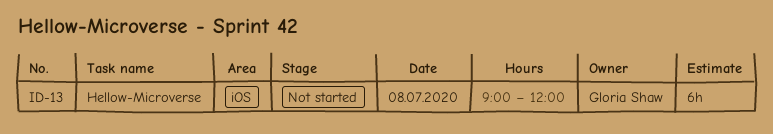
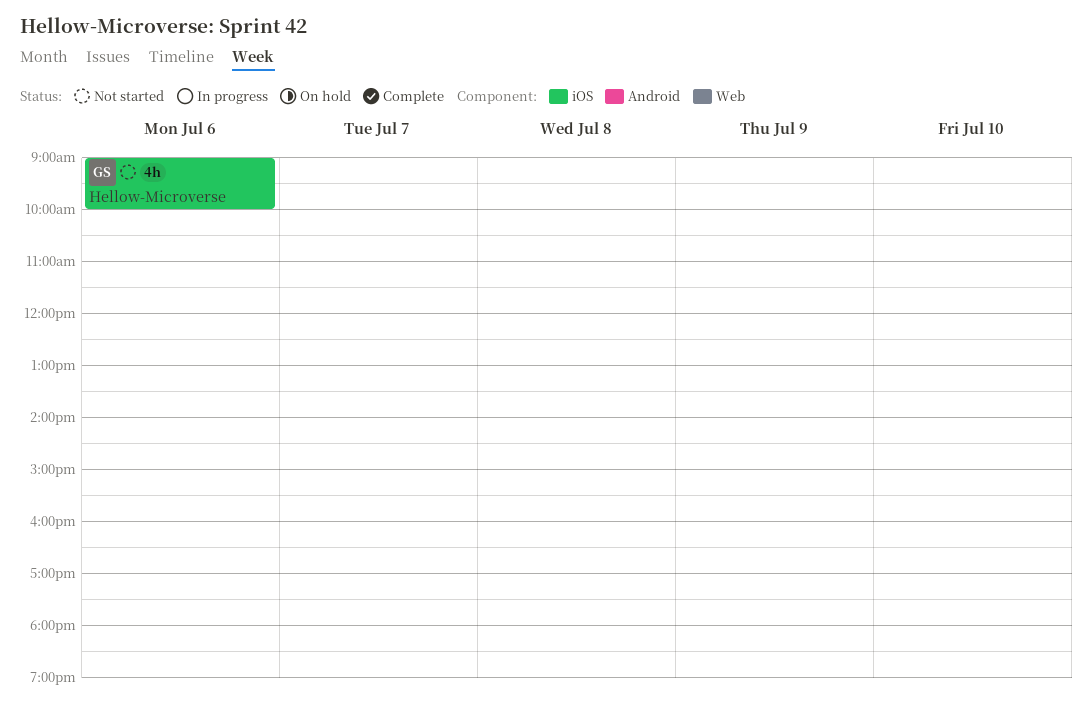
Hellow-Microverse, estimate: 6h -> 4h
Hellow-Microverse, day: Jul 8 -> Jul 6
Hellow-Microverse, ends: 12:00 -> 10:00

